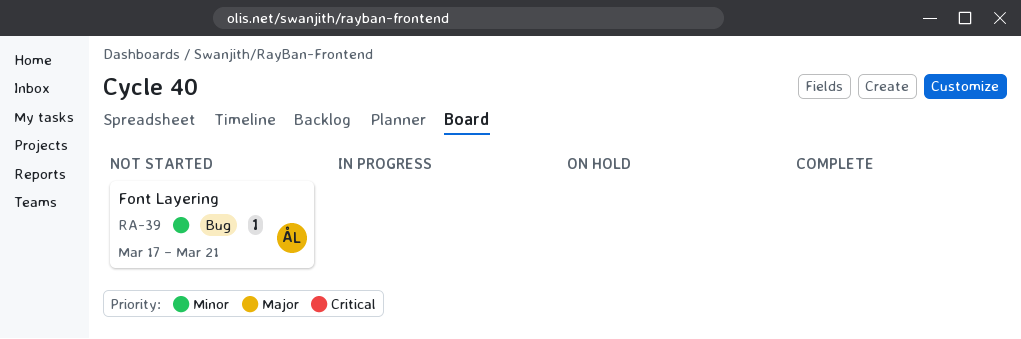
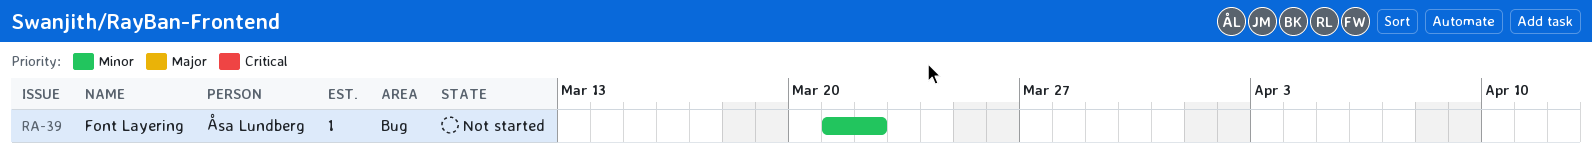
RA-39, start: Mar 17 -> Mar 21
RA-39, due: Mar 21 -> Mar 22

